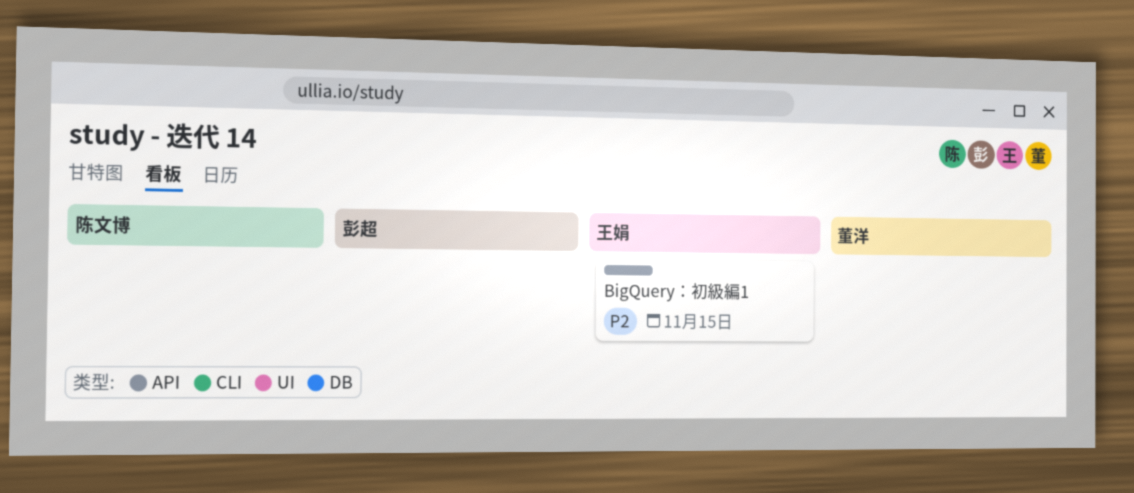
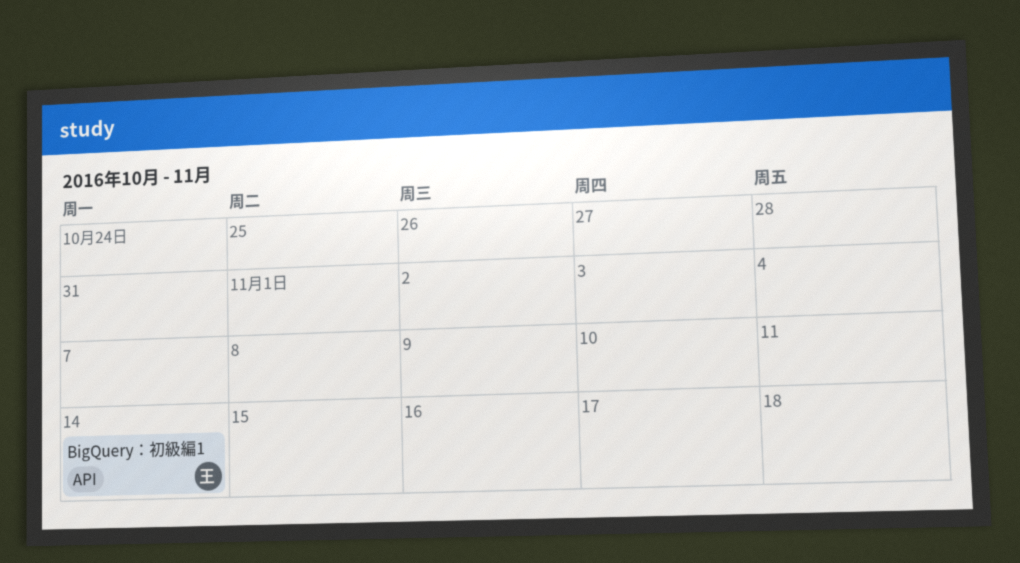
BigQuery：初級編1, due: Nov 15 -> Nov 14

